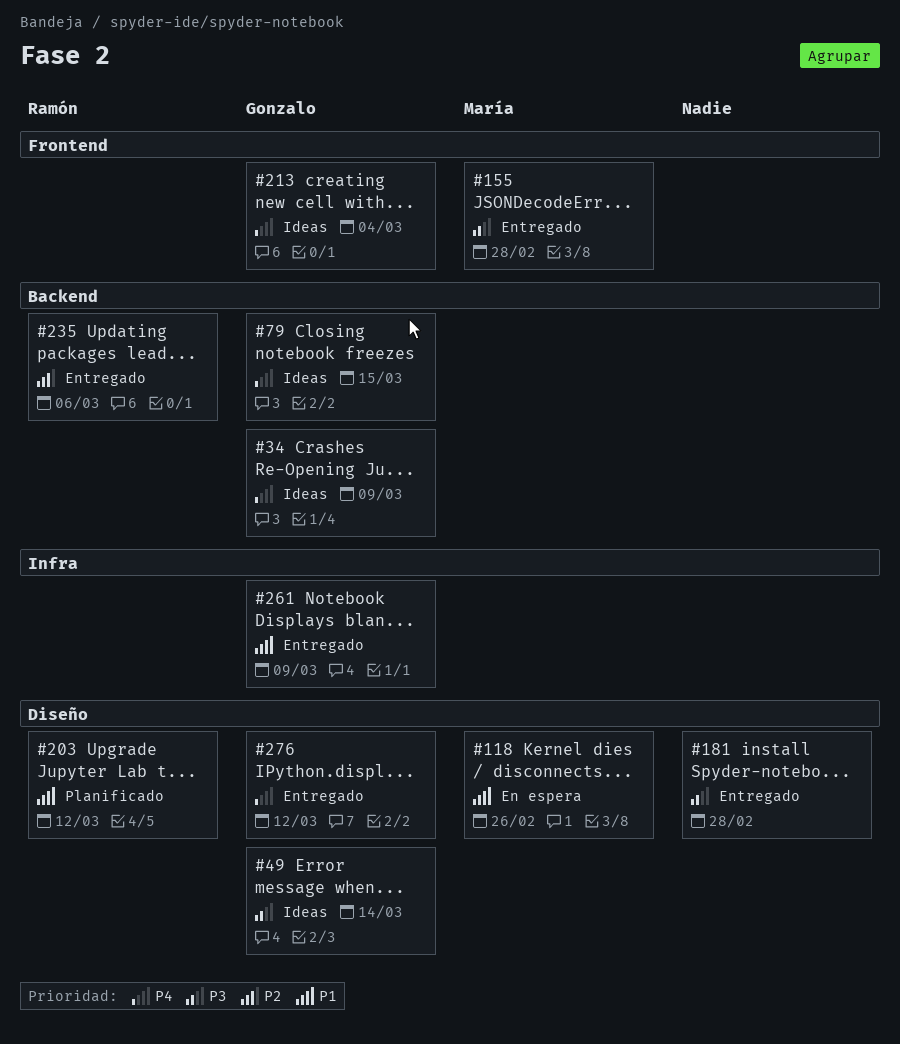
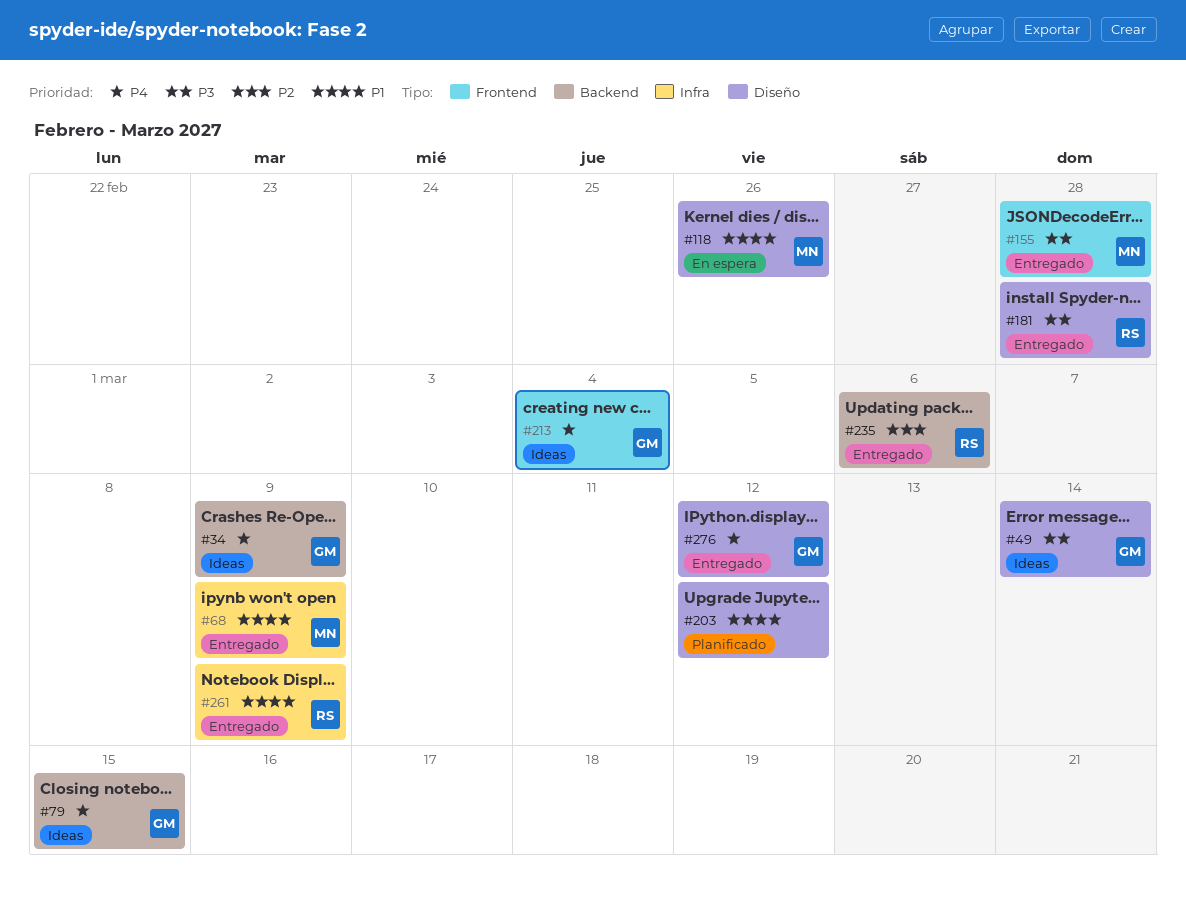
#68: none -> present
#181, owner: none -> Ramón
#203, owner: Ramón -> none
#261, owner: Gonzalo -> Ramón

